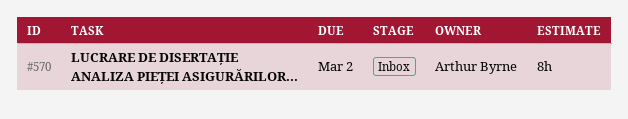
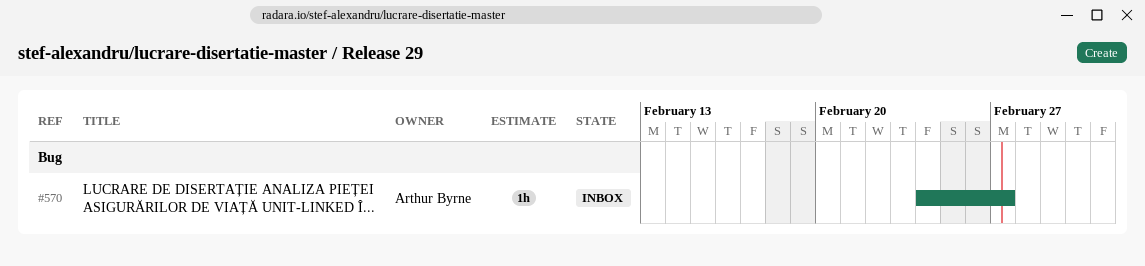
#570, estimate: 8h -> 1h
#570, due: Mar 2 -> Feb 27

